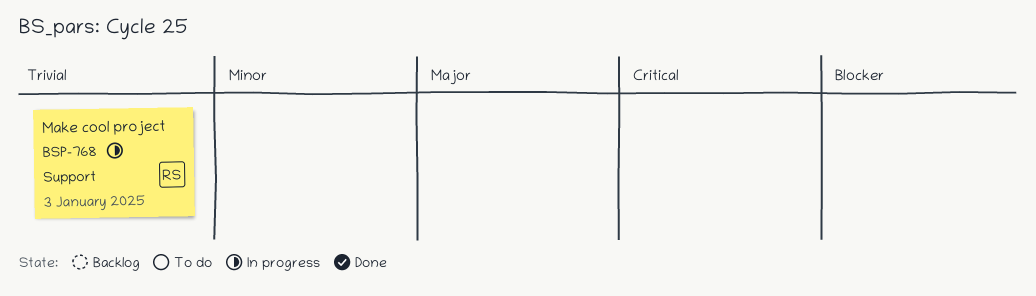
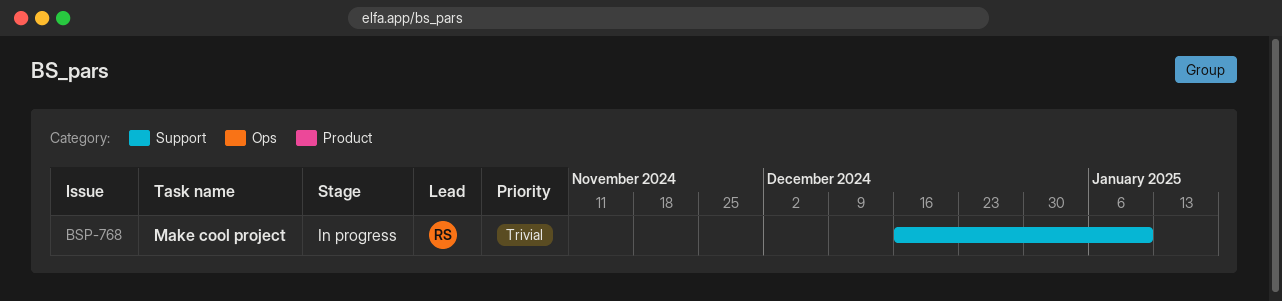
BSP-768, due: Jan 3 -> Jan 10

